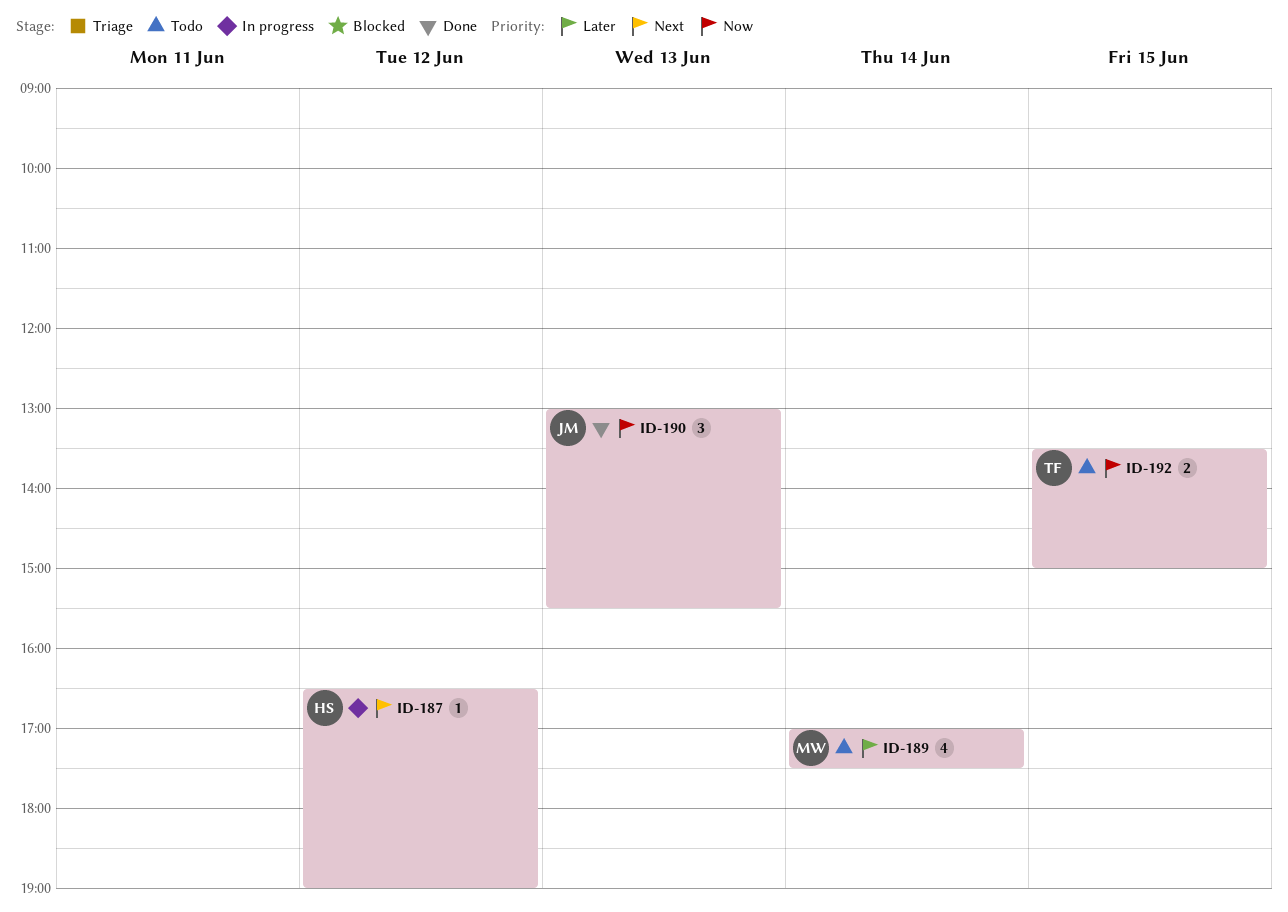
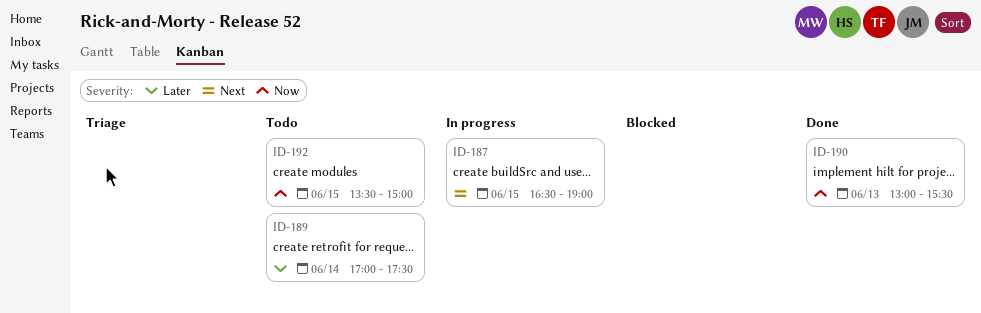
ID-187, day: Jun 12 -> Jun 15

